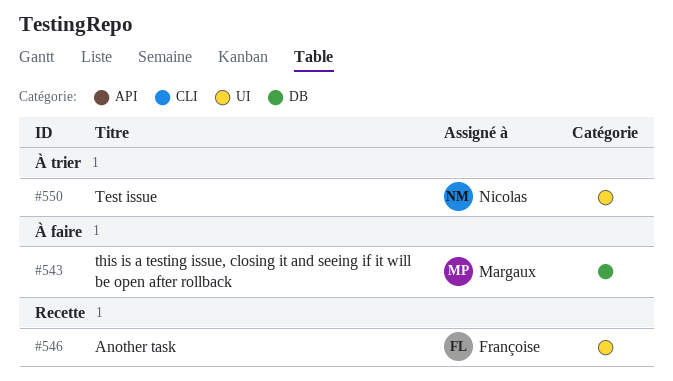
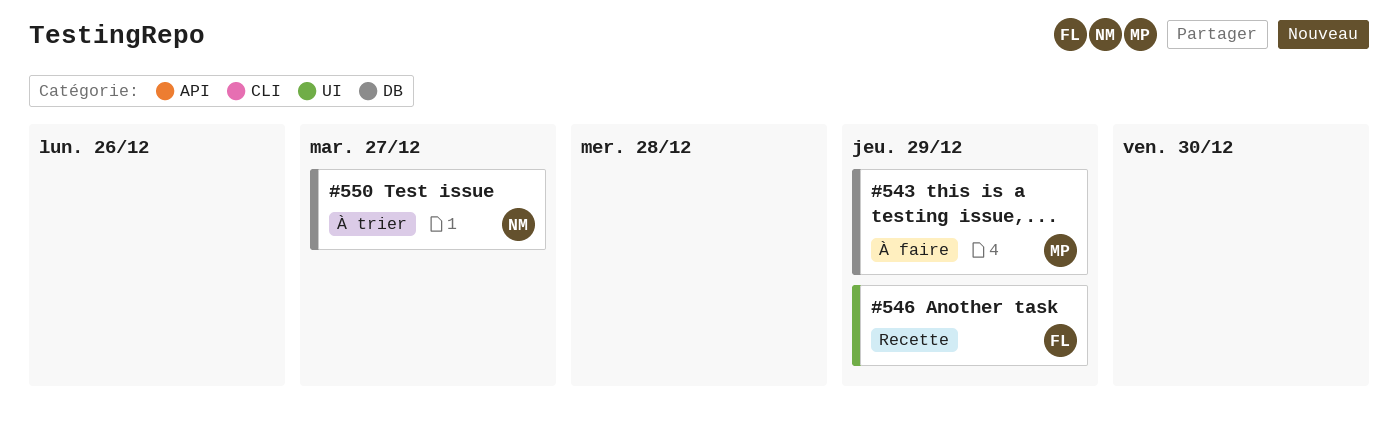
#550, label: UI -> DB

